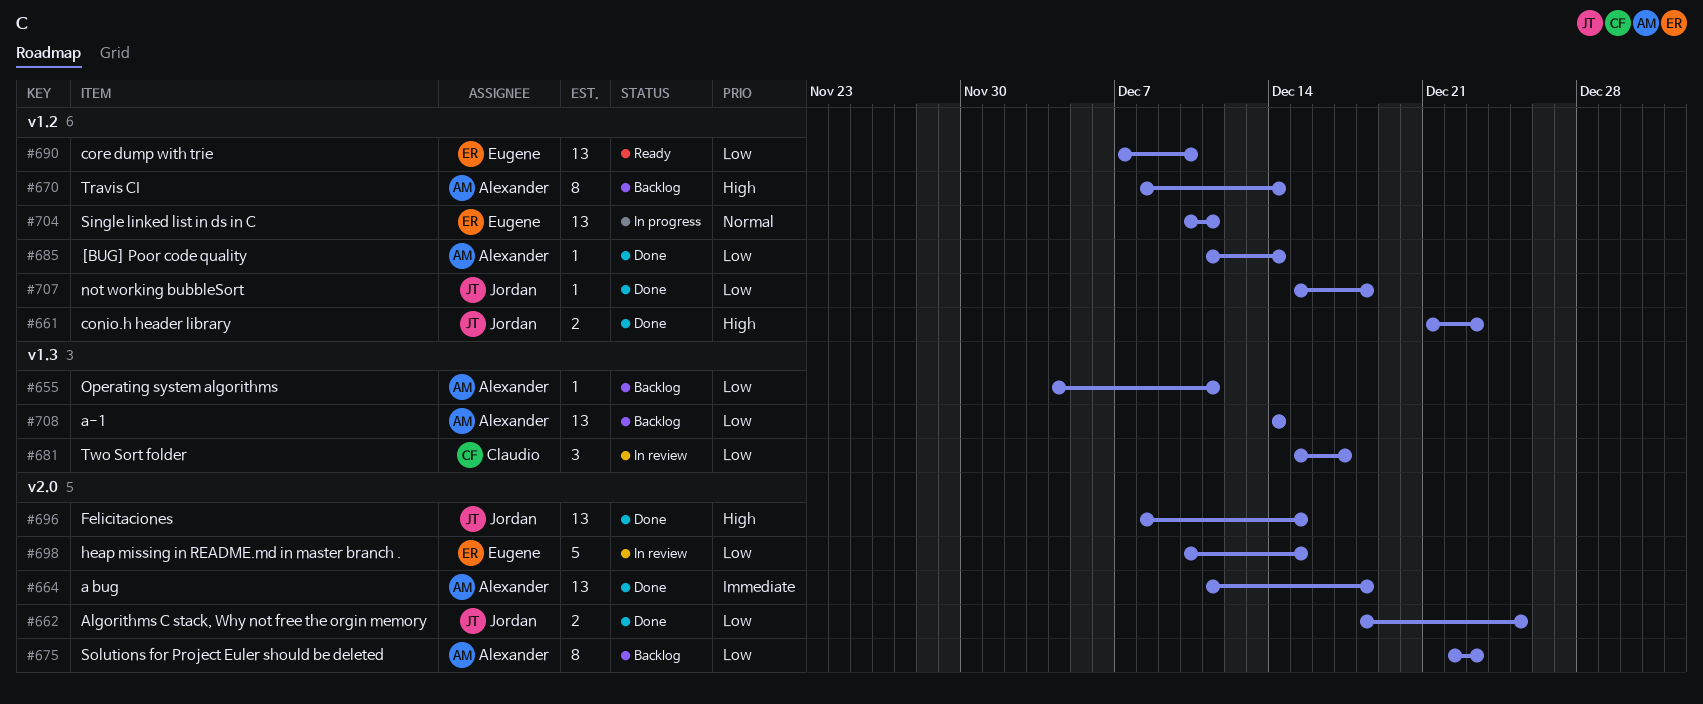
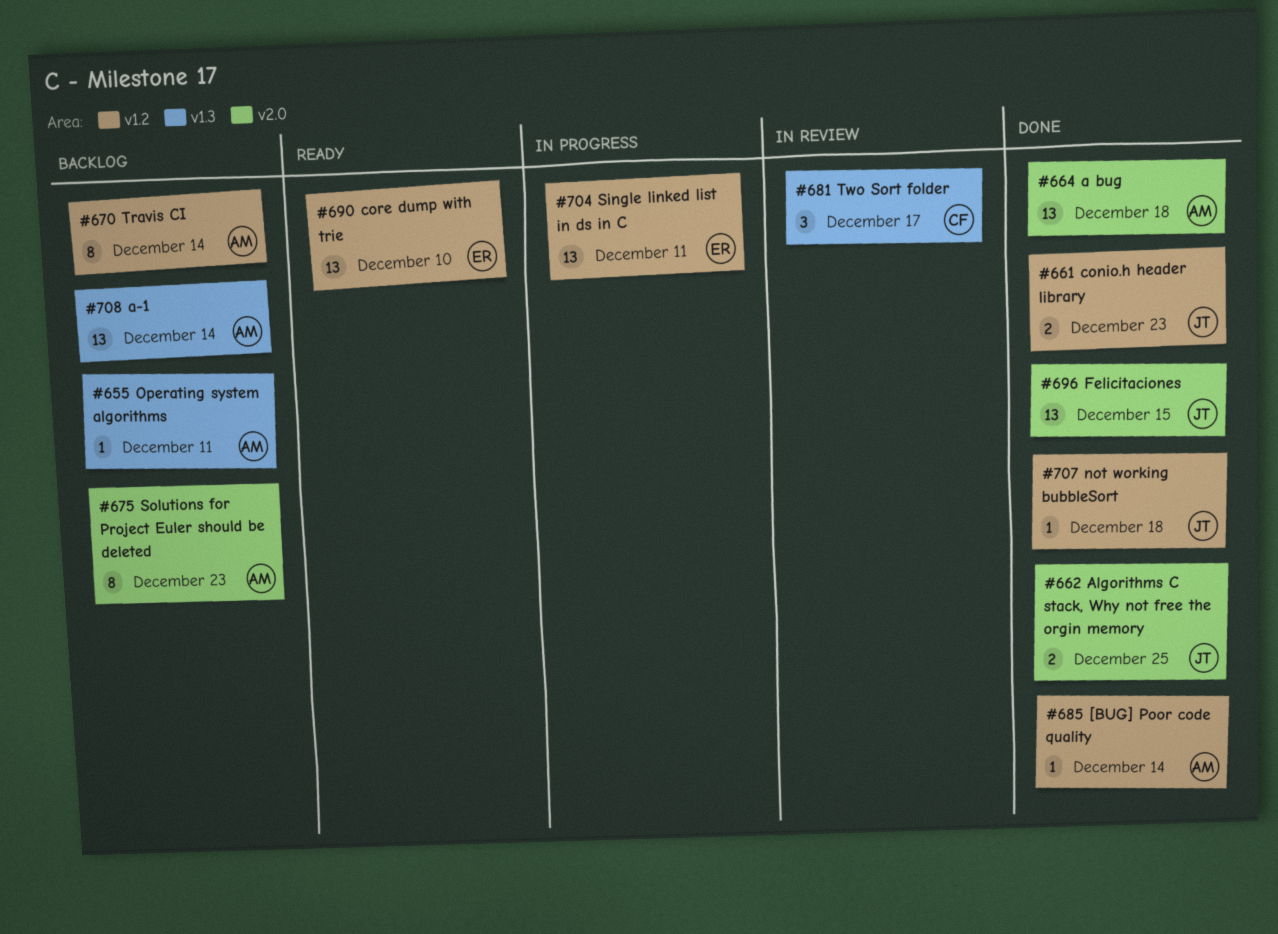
#698: present -> none

